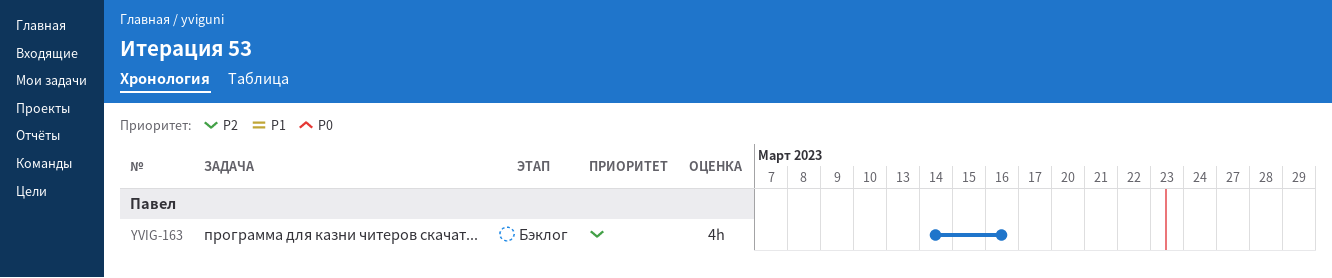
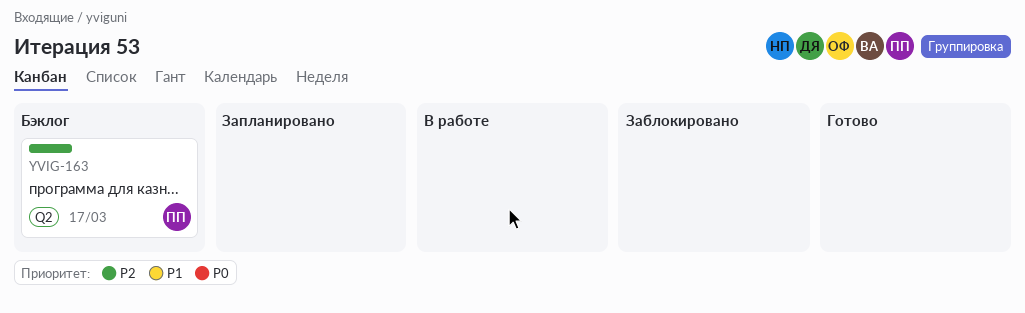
YVIG-163, due: Mar 16 -> Mar 17

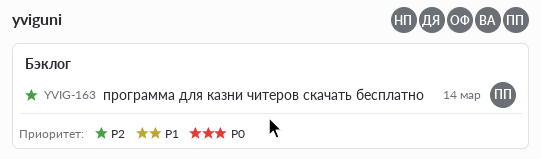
YVIG-163, due: Mar 17 -> Mar 14

